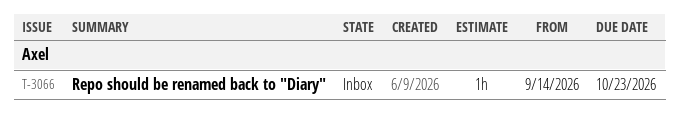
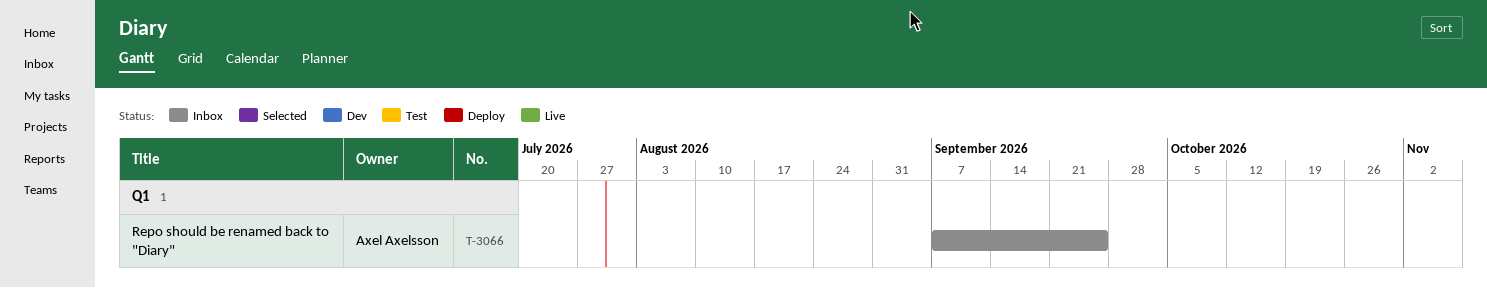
T-3066, start: Sep 14 -> Sep 7
T-3066, due: Oct 23 -> Sep 25

